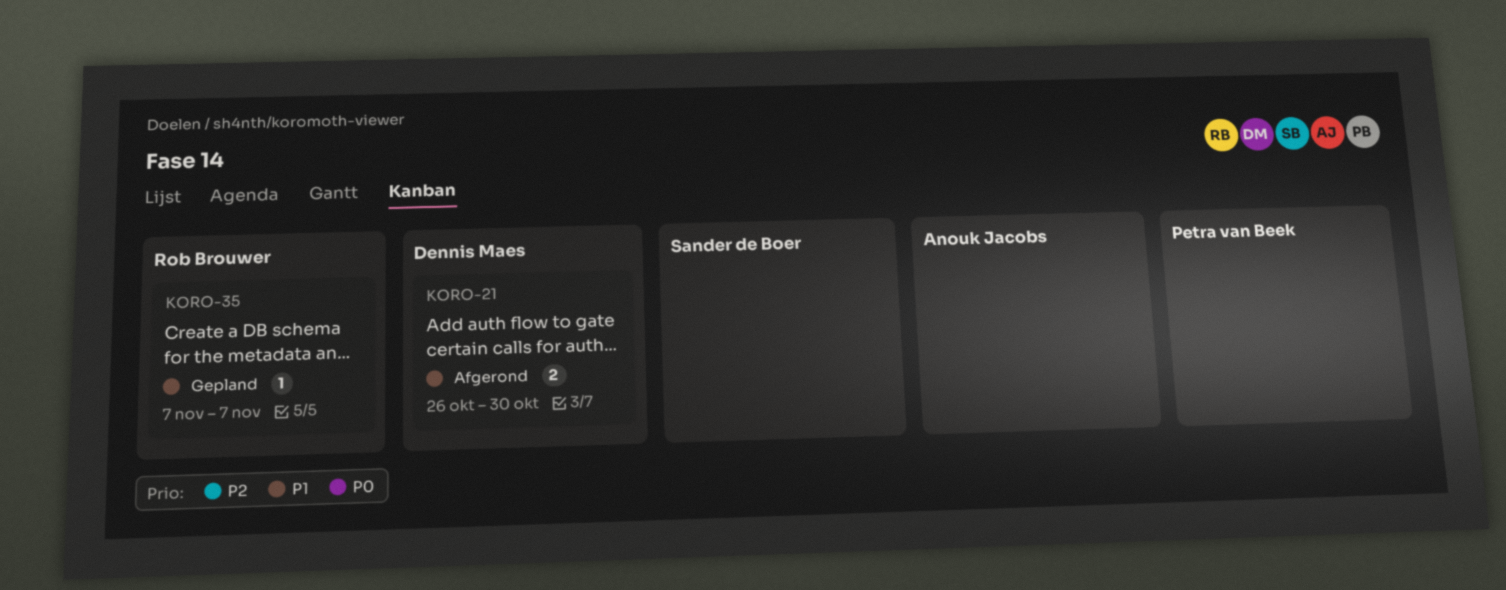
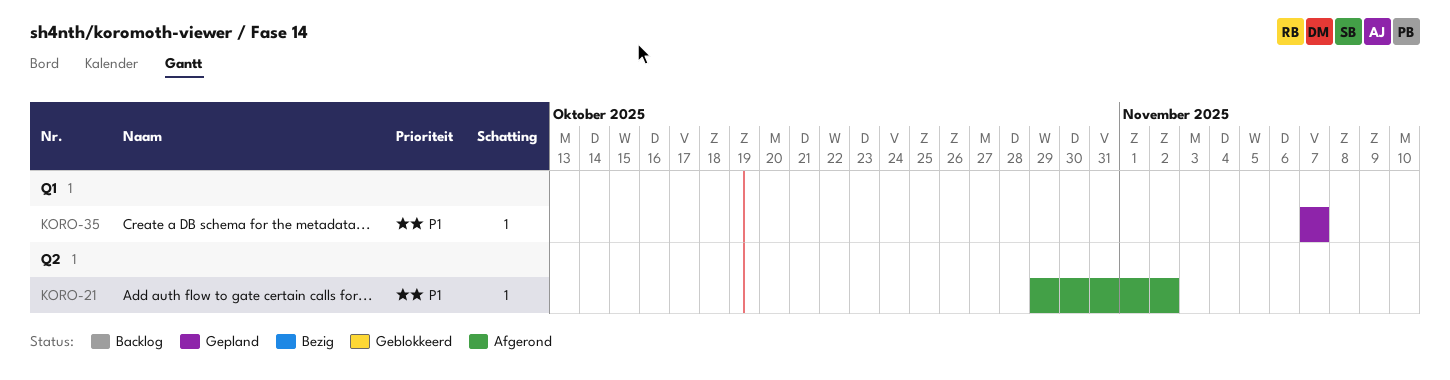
KORO-21, estimate: 2 -> 1
KORO-21, start: Oct 26 -> Oct 29
KORO-21, due: Oct 30 -> Nov 2

